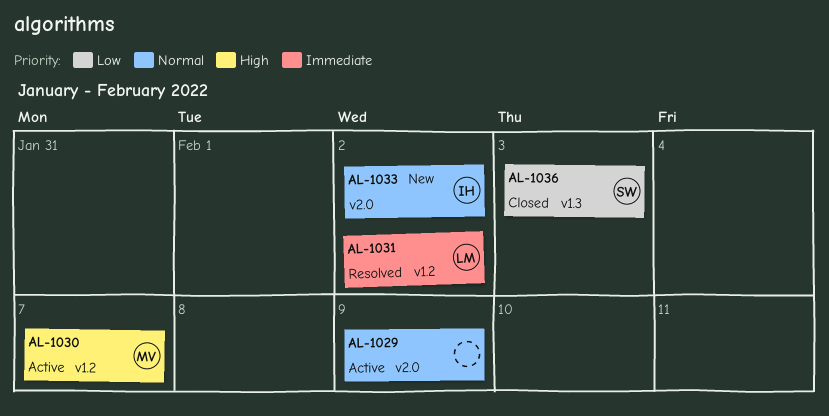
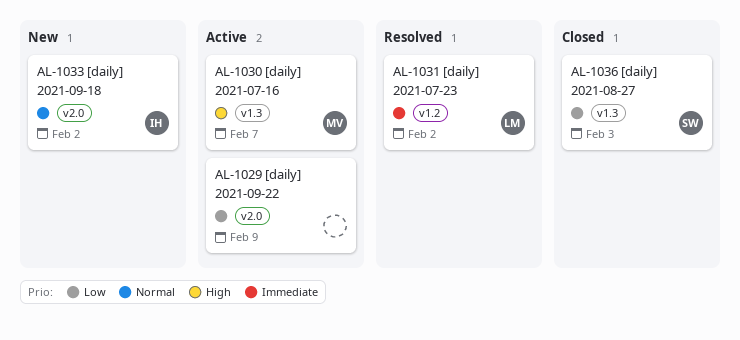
AL-1029, priority: Normal -> Low
AL-1030, label: v1.2 -> v1.3

